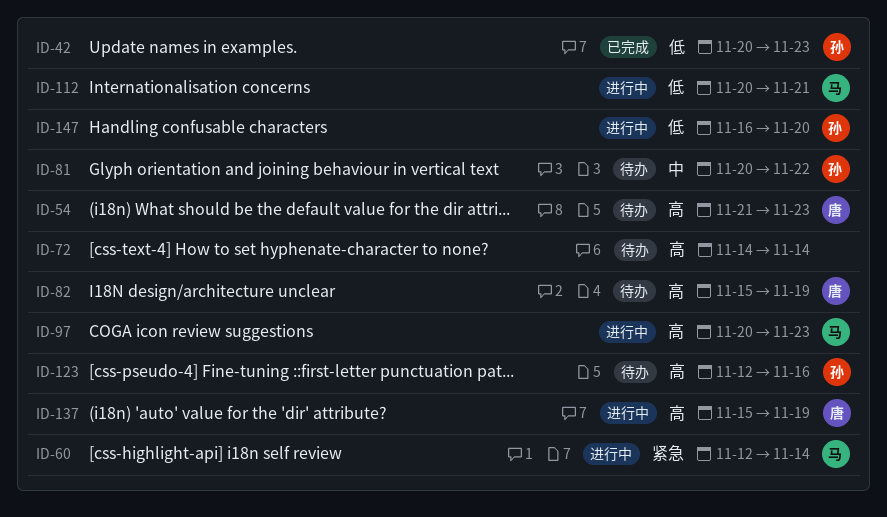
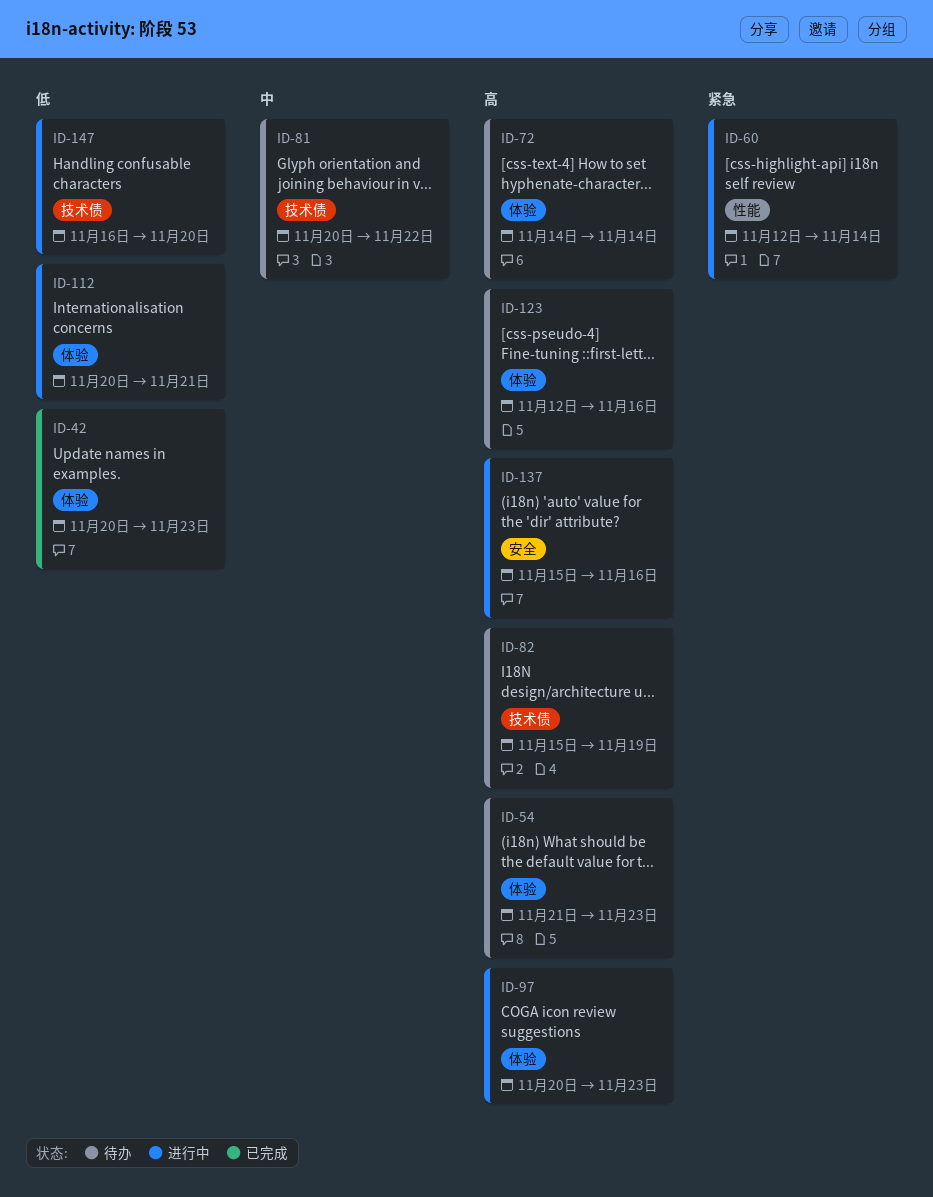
ID-137, due: Nov 19 -> Nov 16

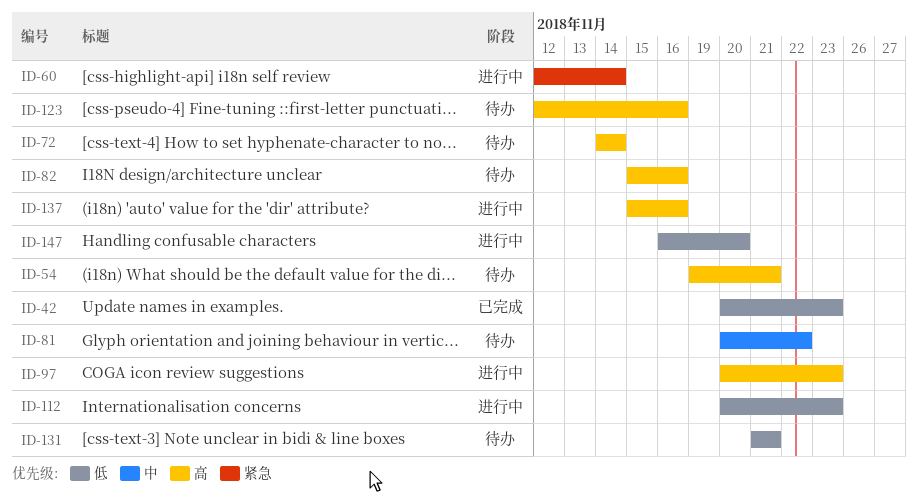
ID-54, start: Nov 21 -> Nov 19
ID-54, due: Nov 23 -> Nov 21
ID-82, due: Nov 19 -> Nov 16
ID-112, due: Nov 21 -> Nov 23
ID-131: none -> present

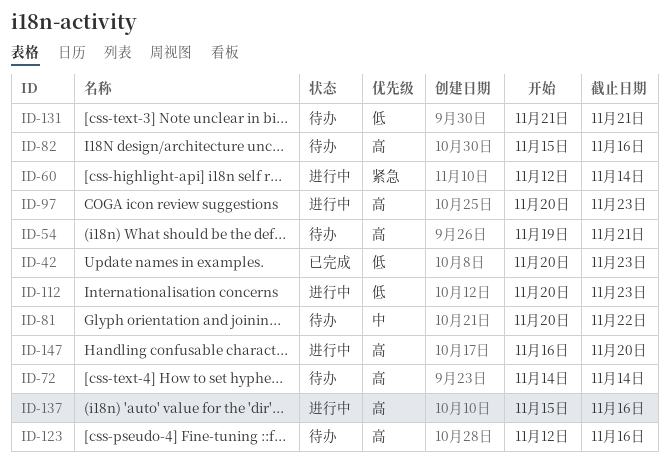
ID-147, priority: 低 -> 高

